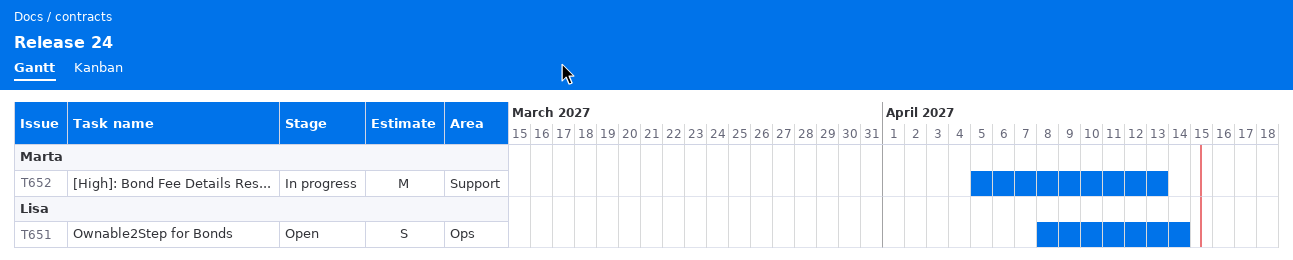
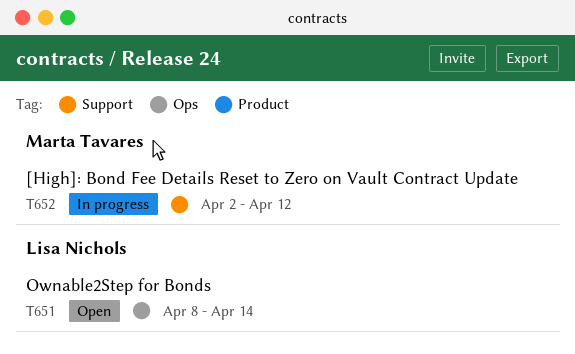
T652, start: Apr 5 -> Apr 2
T652, due: Apr 13 -> Apr 12

